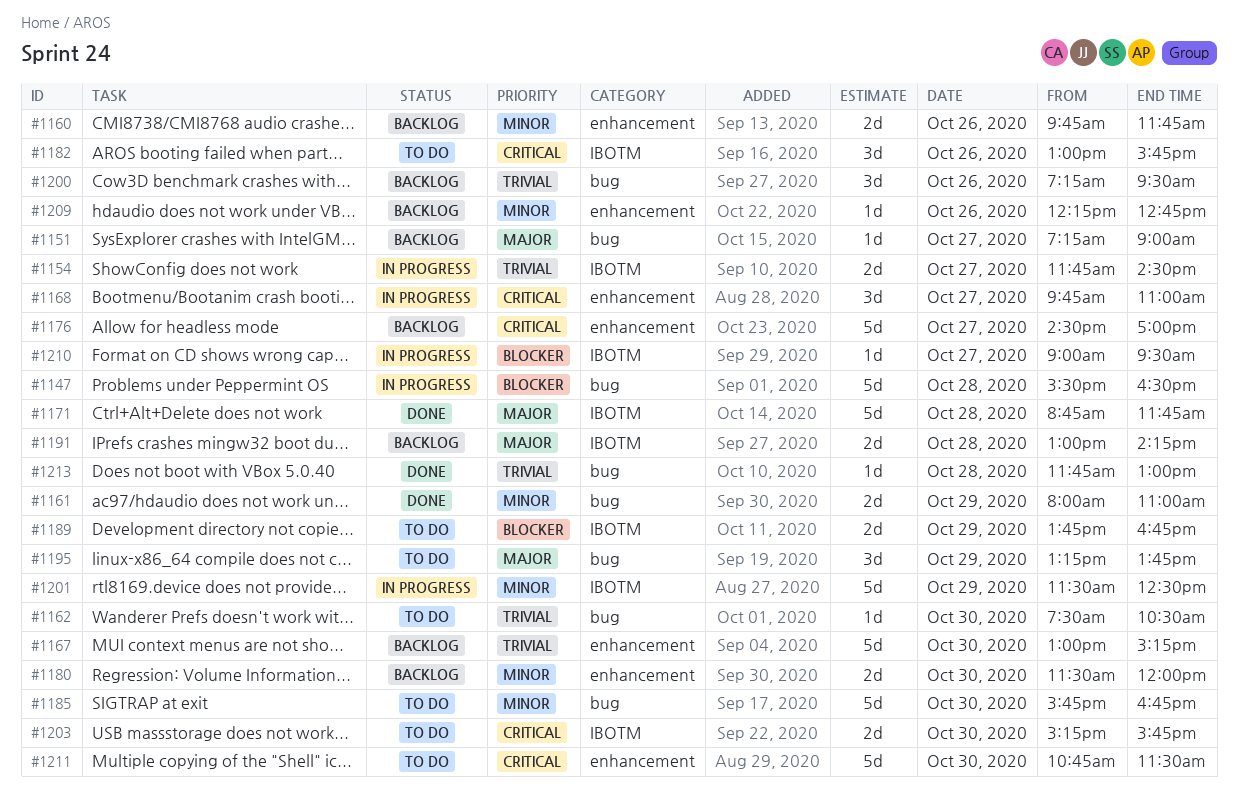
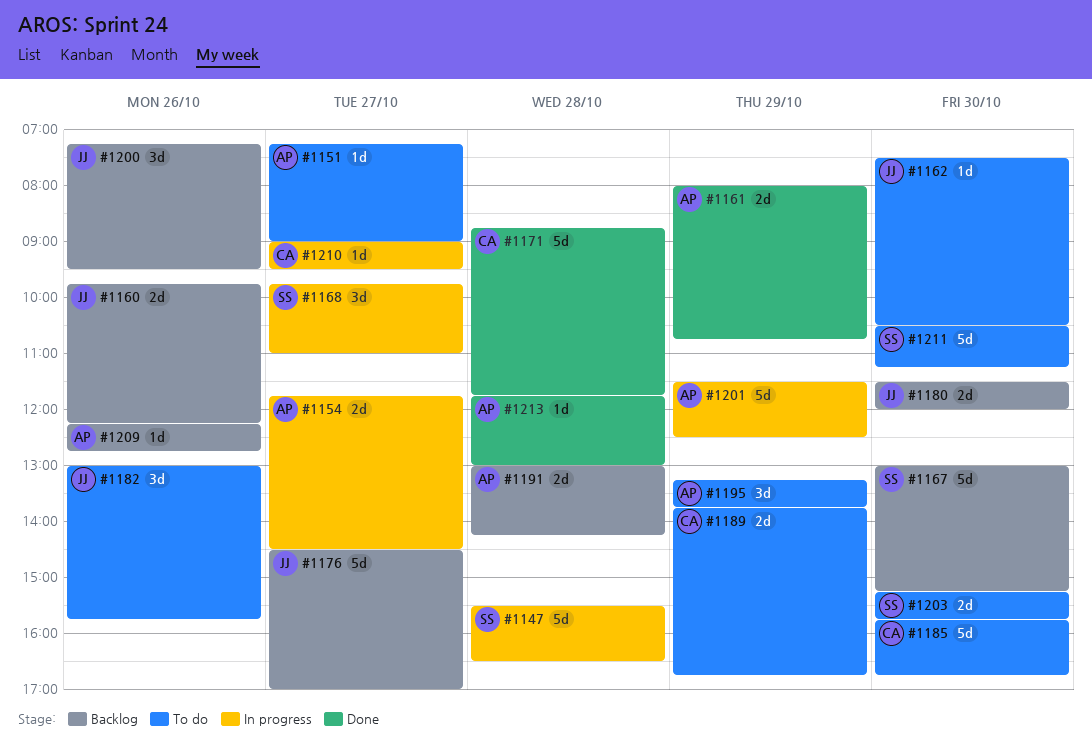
#1151, status: Backlog -> To do
#1160, ends: 11:45 -> 12:15
#1161, ends: 11:00 -> 10:45
#1211, begins: 10:45 -> 10:30
#1211, ends: 11:30 -> 11:15

